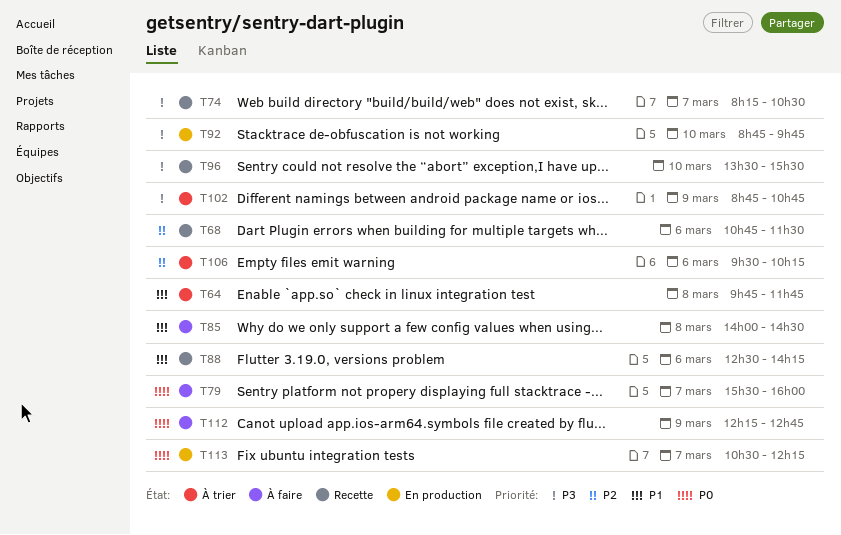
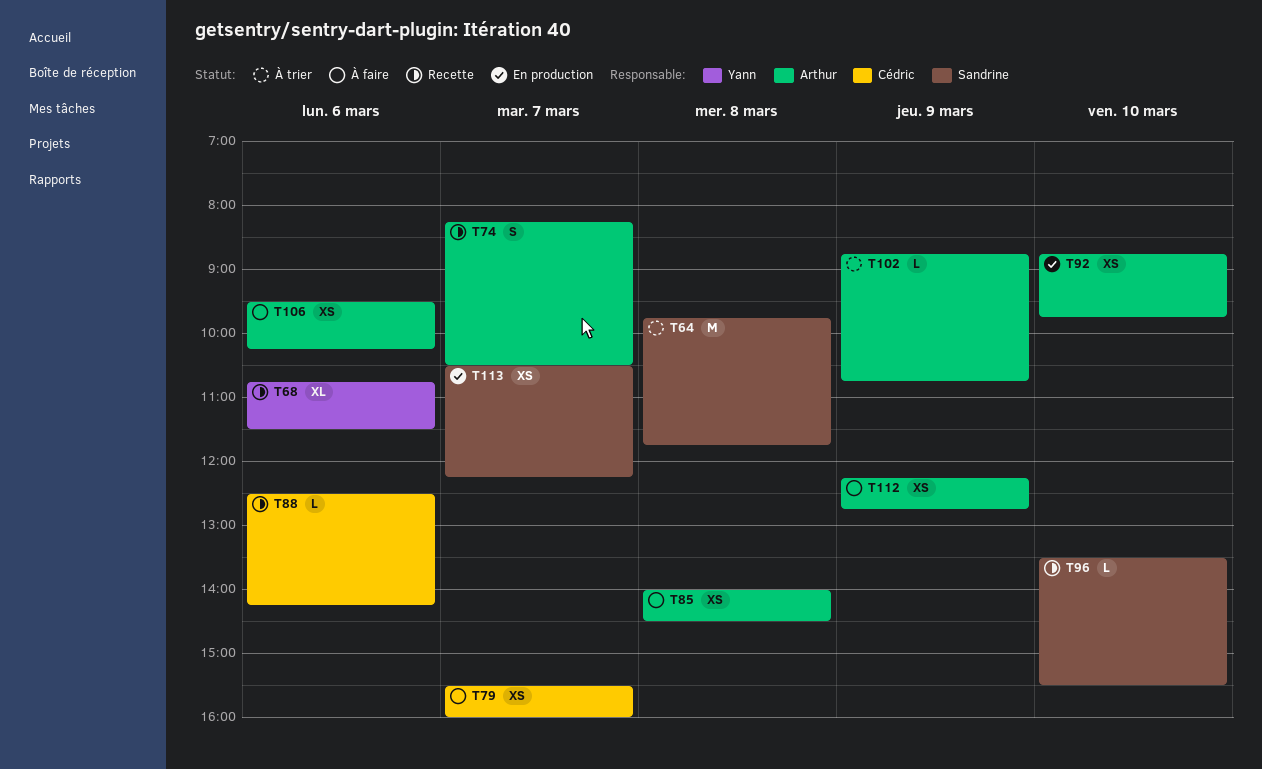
T106, status: À trier -> À faire

